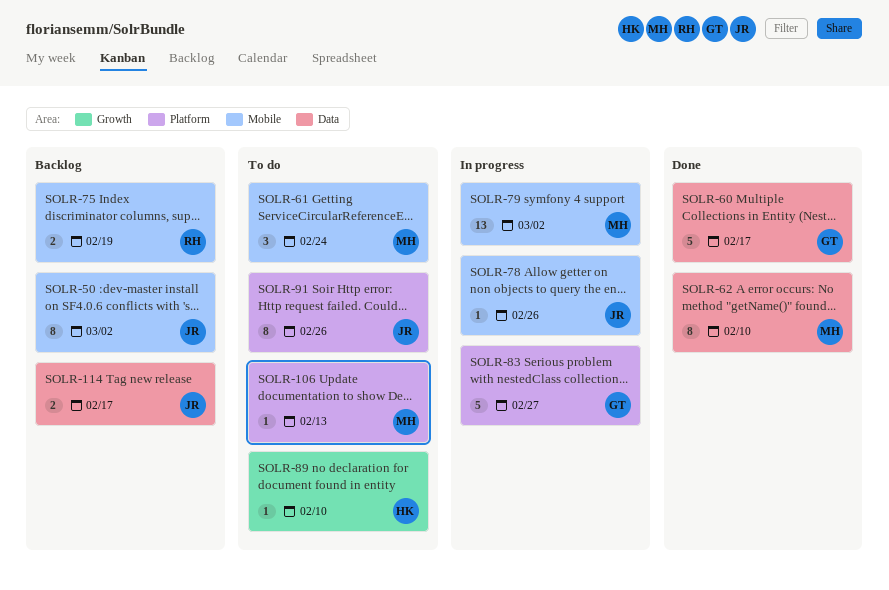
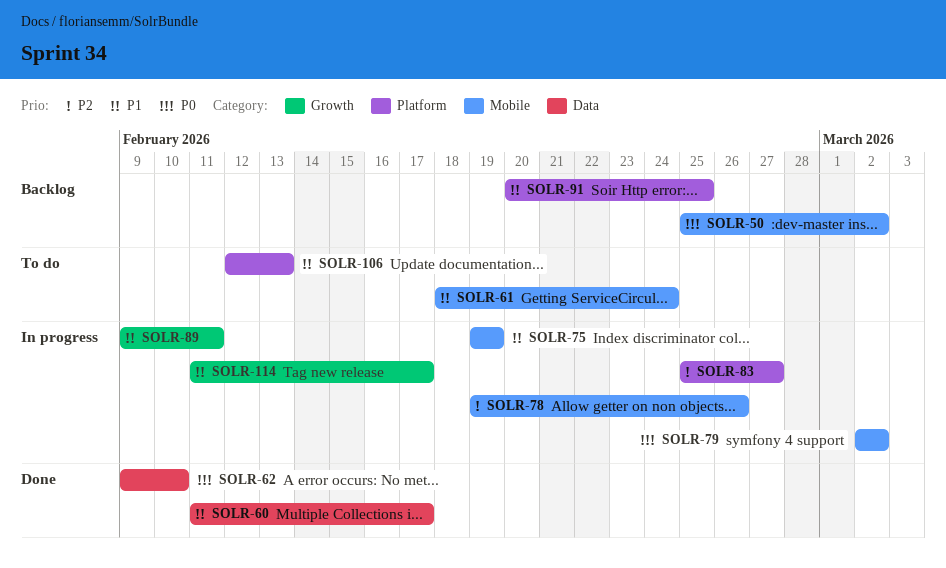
SOLR-75, status: Backlog -> In progress
SOLR-89, status: To do -> In progress
SOLR-89, due: Feb 10 -> Feb 11
SOLR-91, status: To do -> Backlog
SOLR-91, due: Feb 26 -> Feb 25
SOLR-114, status: Backlog -> In progress
SOLR-114, label: Data -> Growth

